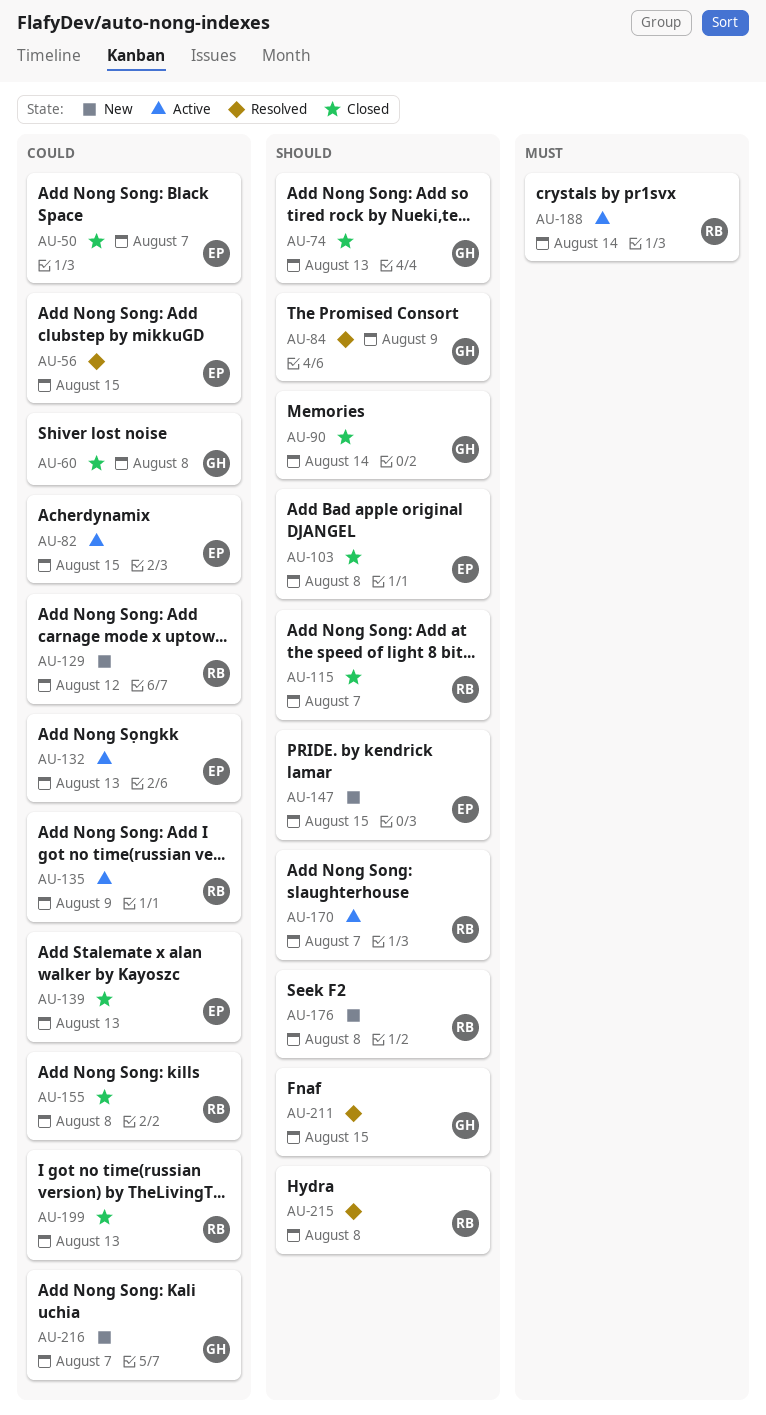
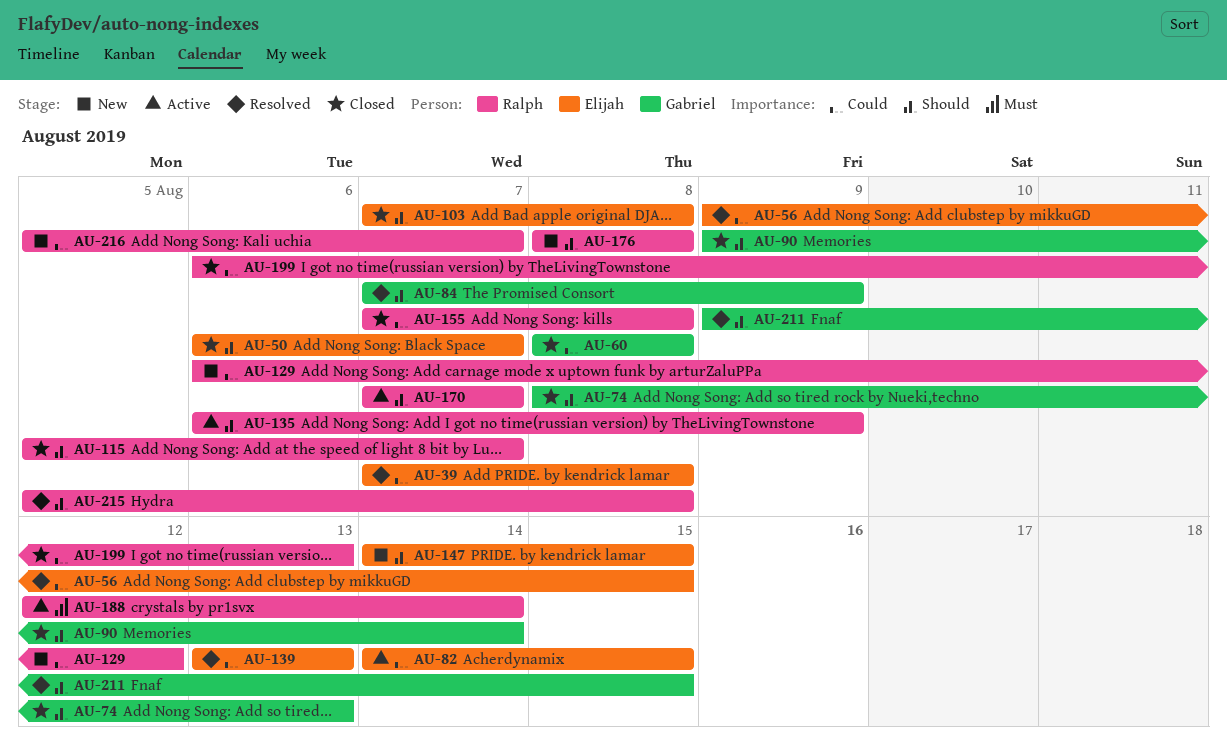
AU-39: none -> present
AU-50, priority: Could -> Should
AU-132: present -> none
AU-135, priority: Could -> Should
AU-139, status: Closed -> Resolved
AU-216, owner: Gabriel -> Ralph

